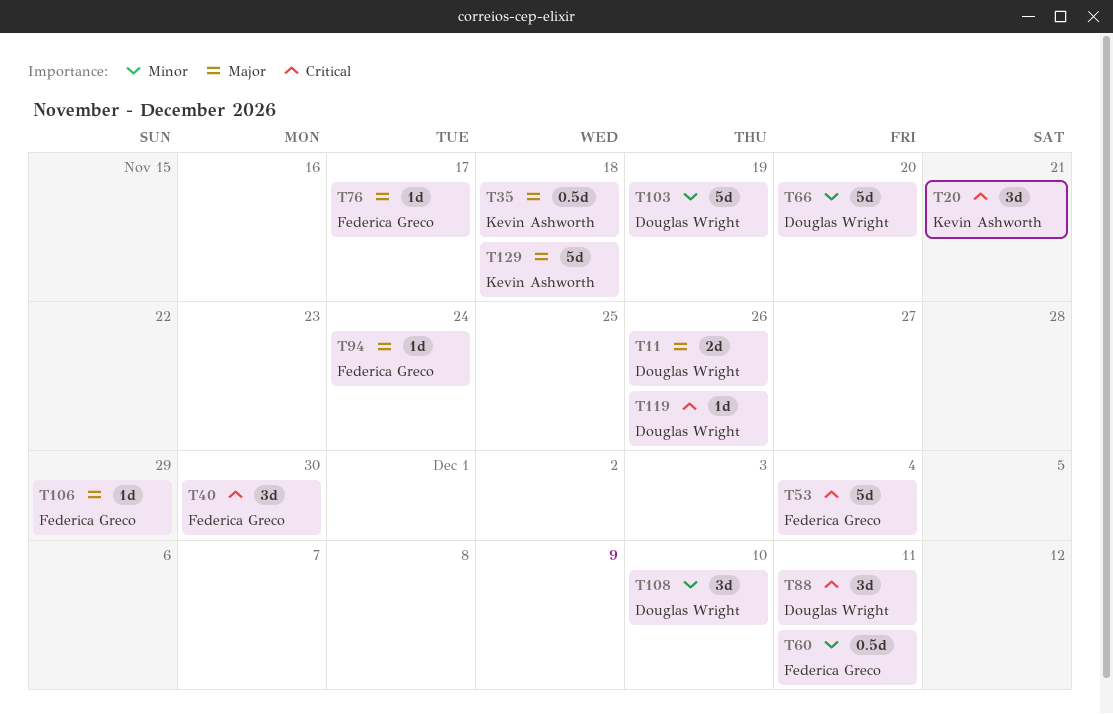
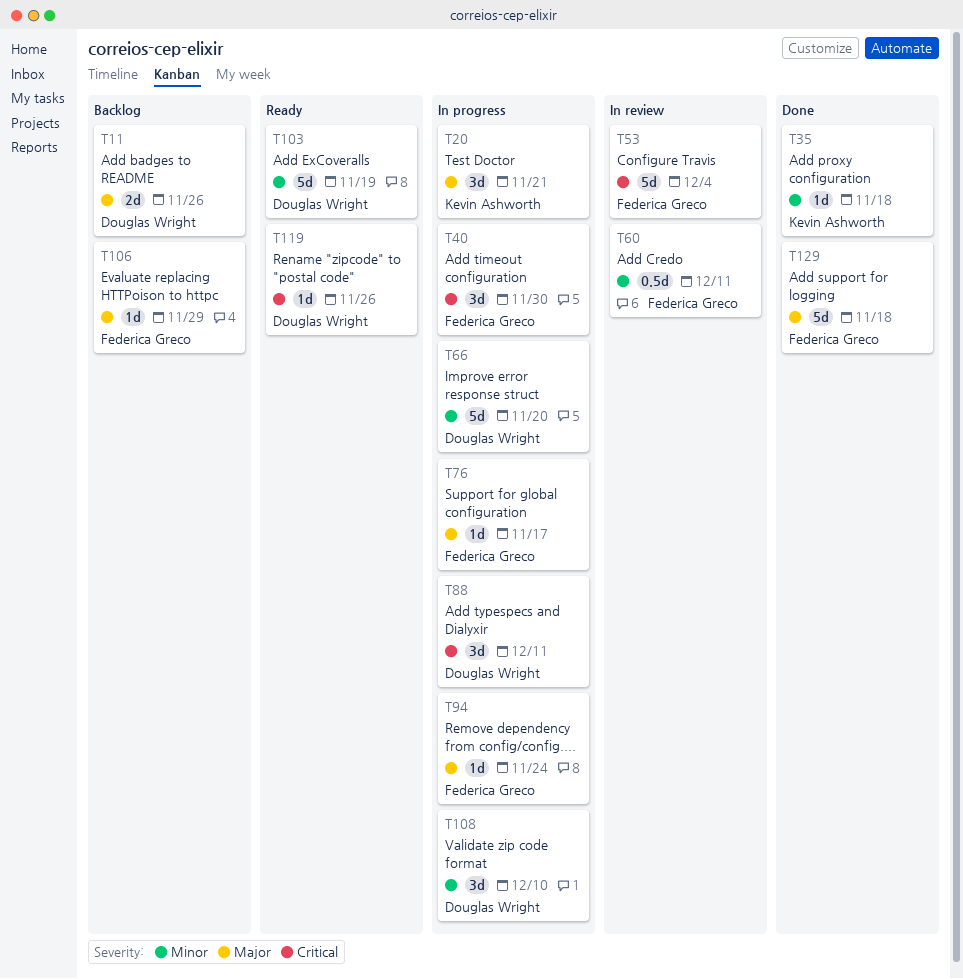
T20, priority: Critical -> Major
T35, priority: Major -> Minor
T35, estimate: 0.5d -> 1d
T129, owner: Kevin Ashworth -> Federica Greco

